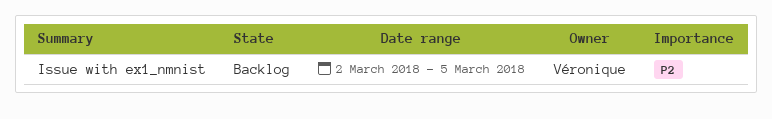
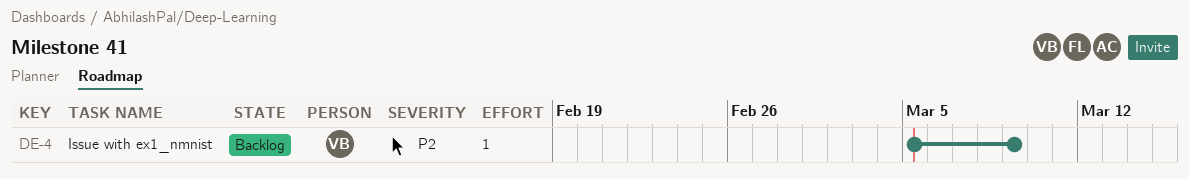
Issue with ex1_nmnist, start: Mar 2 -> Mar 5
Issue with ex1_nmnist, due: Mar 5 -> Mar 9

